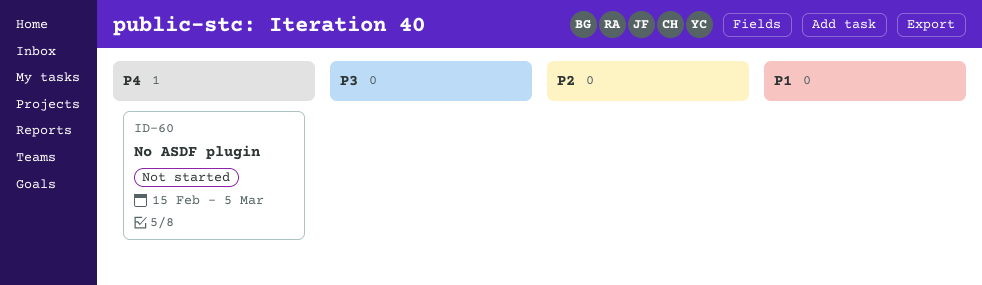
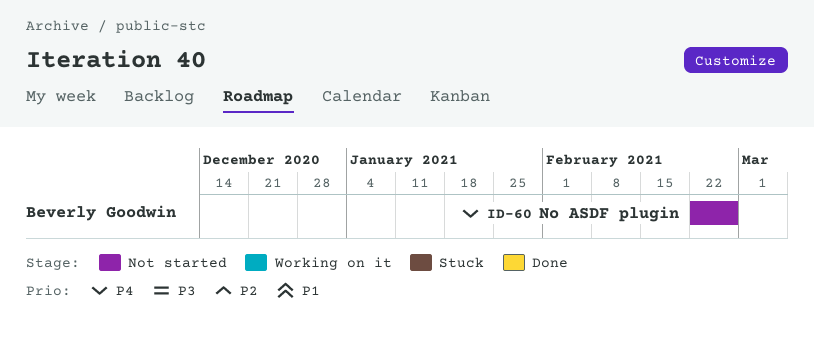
ID-60, start: Feb 15 -> Feb 22
ID-60, due: Mar 5 -> Feb 26

